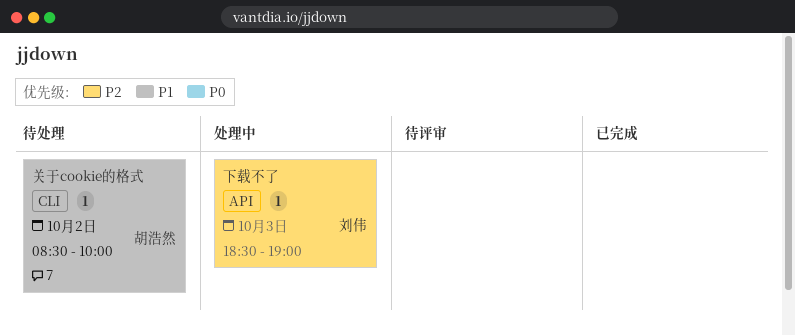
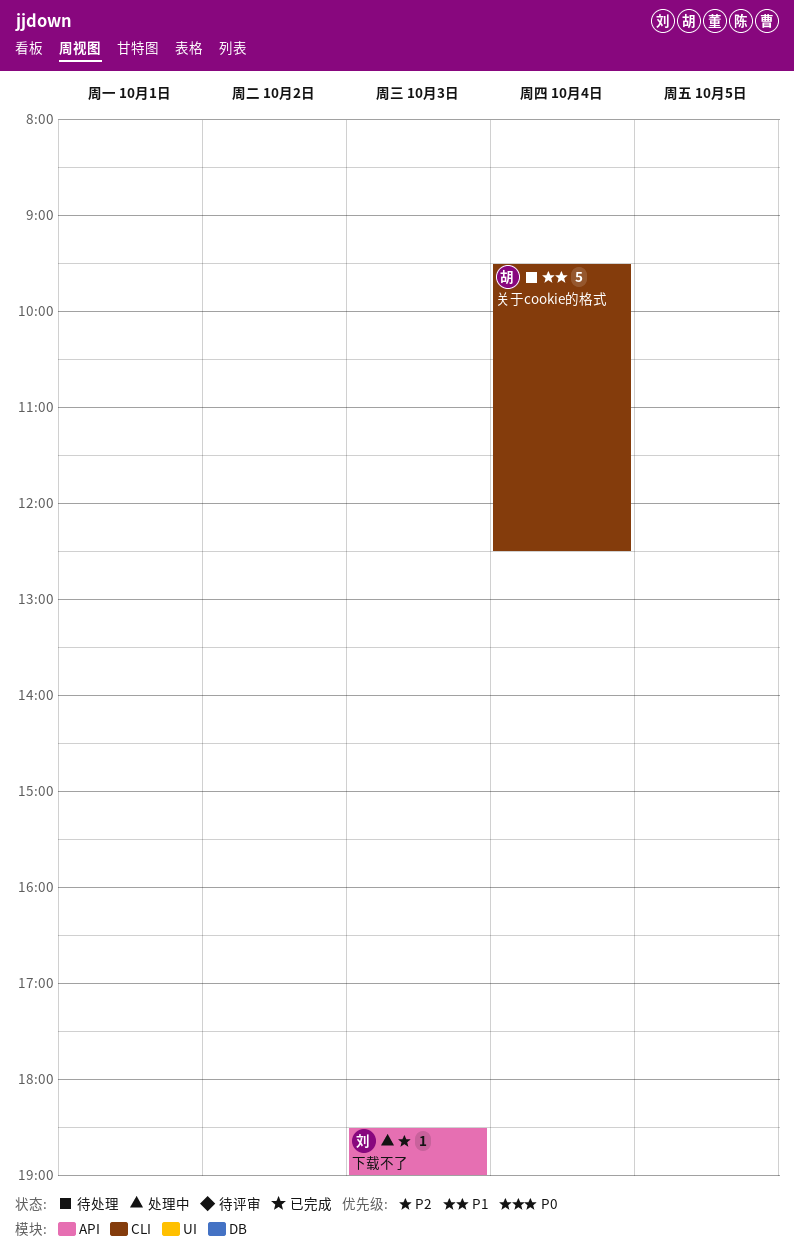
关于cookie的格式, estimate: 1 -> 5
关于cookie的格式, day: Oct 2 -> Oct 4
关于cookie的格式, begins: 08:30 -> 09:30
关于cookie的格式, ends: 10:00 -> 12:30

